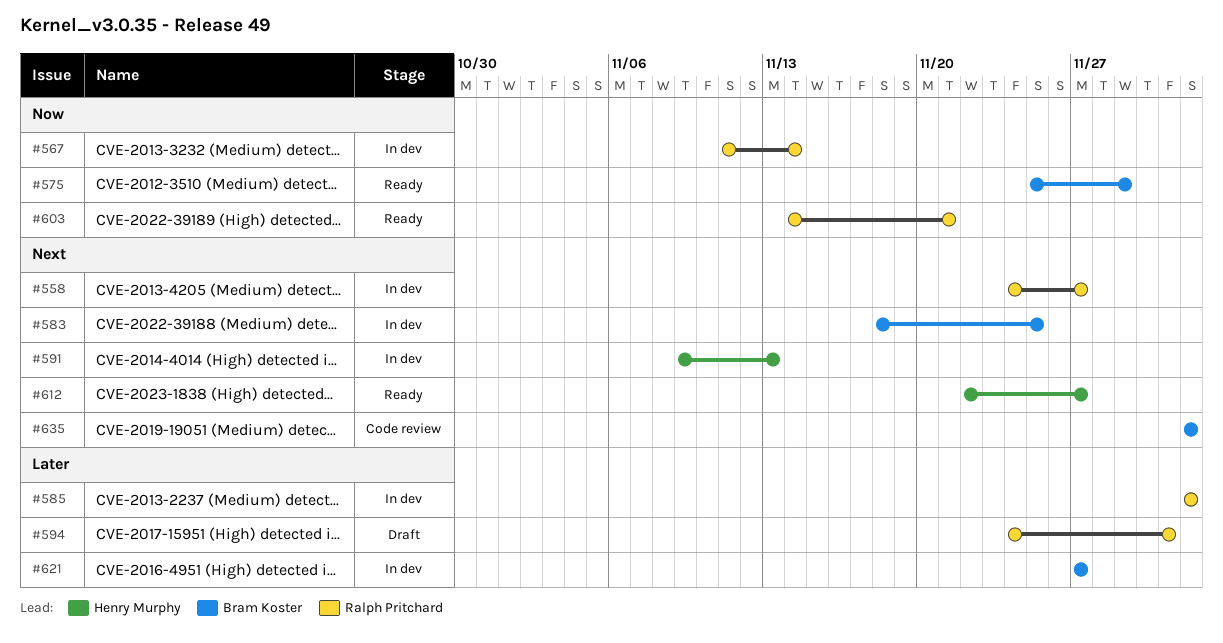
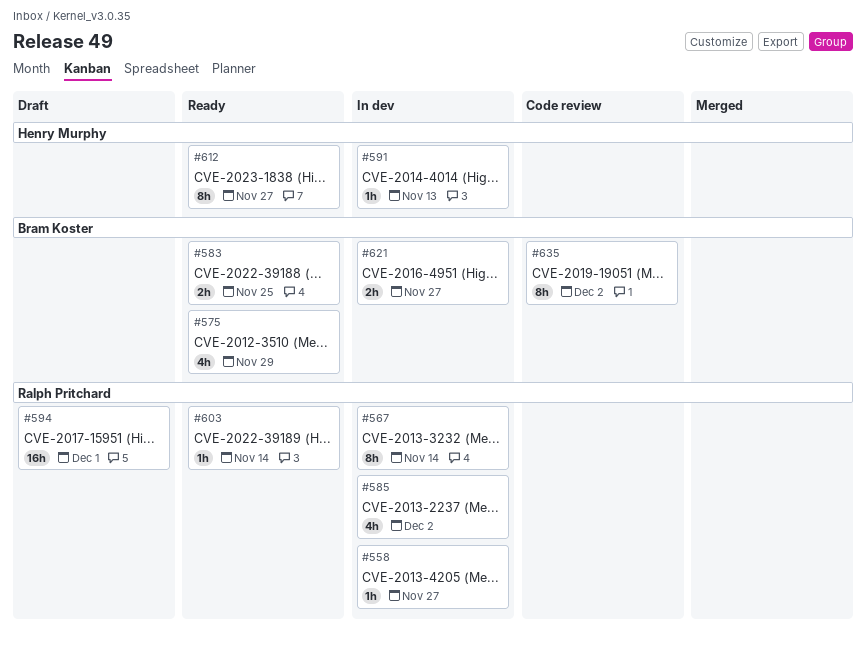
#583, status: In dev -> Ready
#603, due: Nov 21 -> Nov 14

